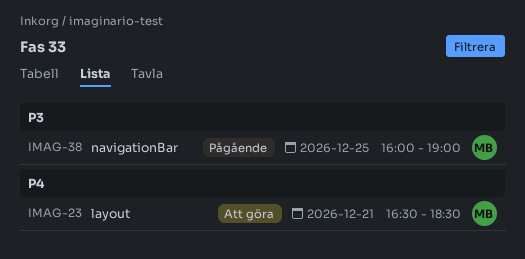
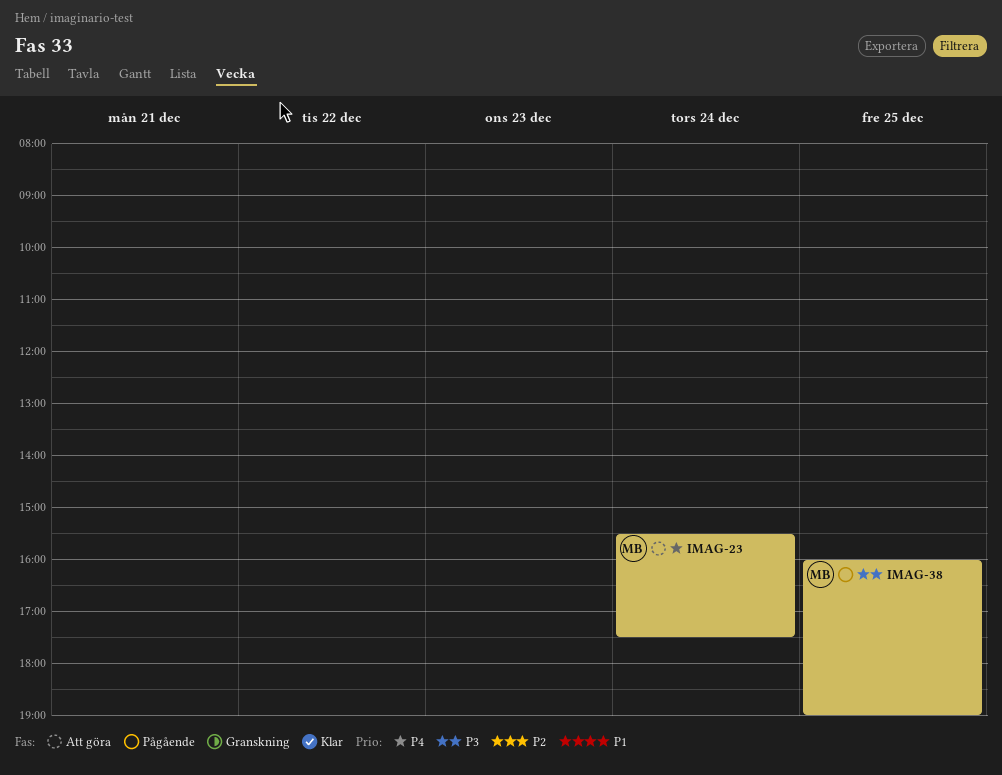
IMAG-23, day: Dec 21 -> Dec 24
IMAG-23, begins: 16:30 -> 15:30
IMAG-23, ends: 18:30 -> 17:30

